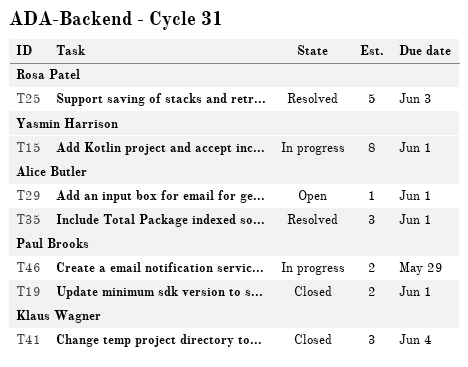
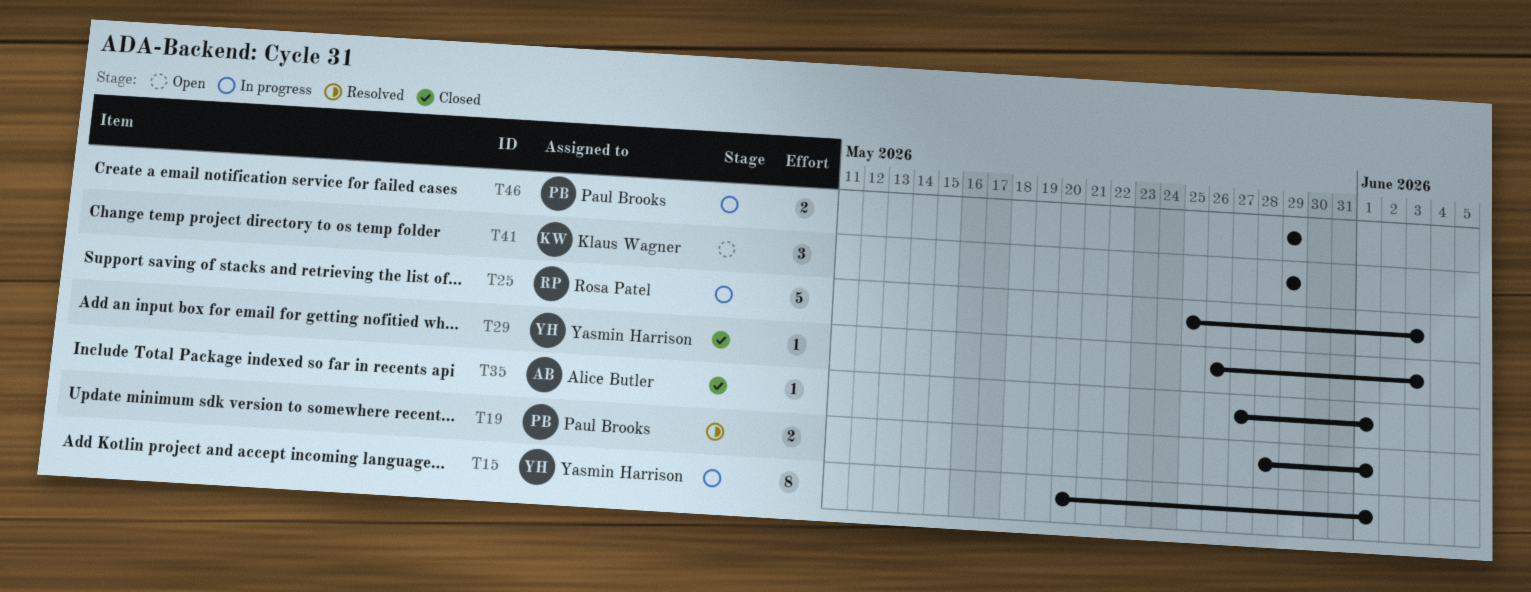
T19, status: Closed -> Resolved
T25, status: Resolved -> In progress
T29, status: Open -> Closed
T29, owner: Alice Butler -> Yasmin Harrison
T29, due: Jun 1 -> Jun 3
T35, status: Resolved -> Closed
T35, estimate: 3 -> 1
T41, status: Closed -> Open
T41, due: Jun 4 -> May 29

